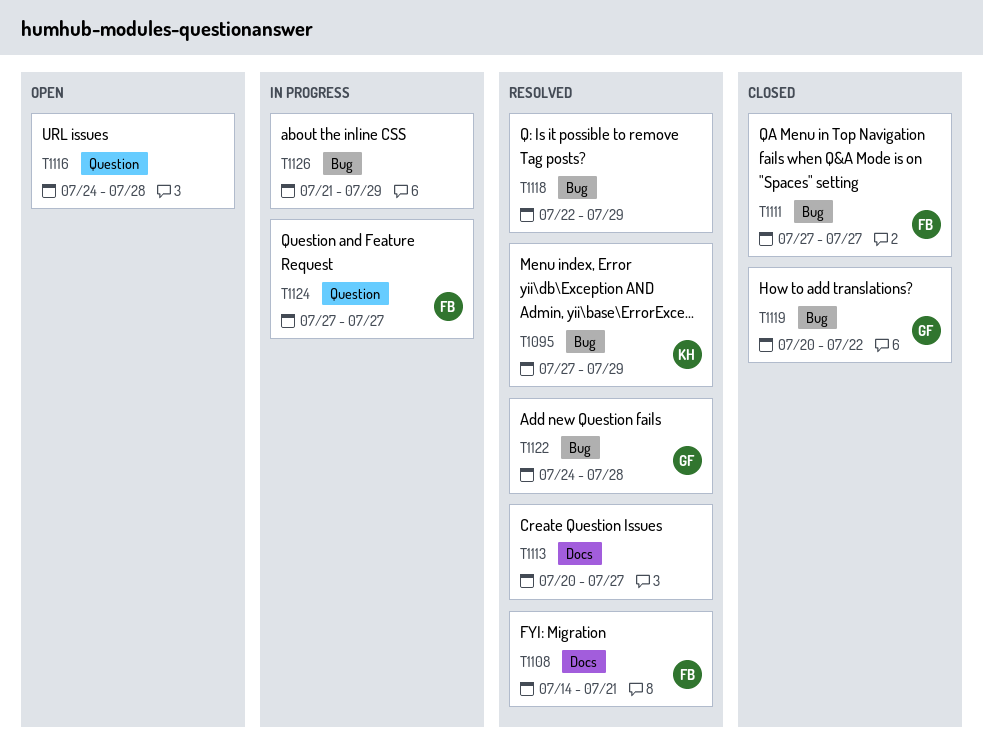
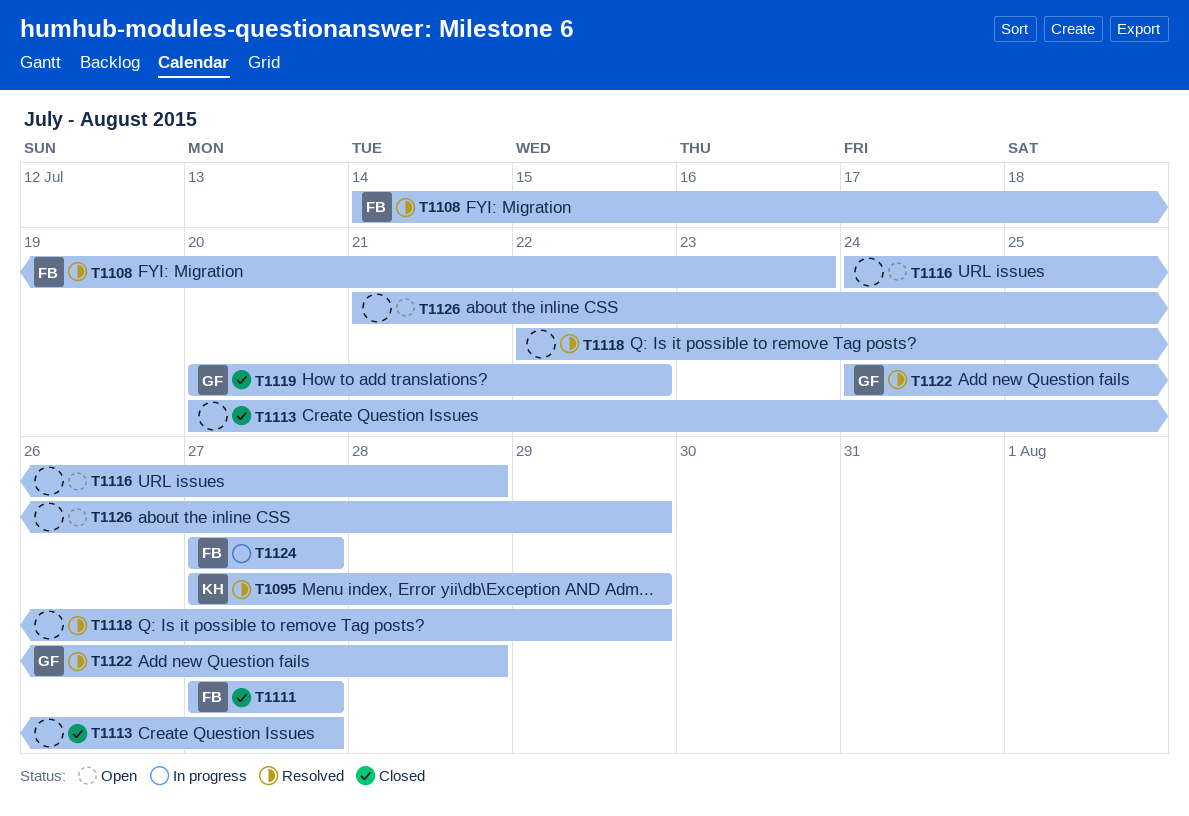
T1108, due: Jul 21 -> Jul 23
T1113, status: Resolved -> Closed
T1126, status: In progress -> Open

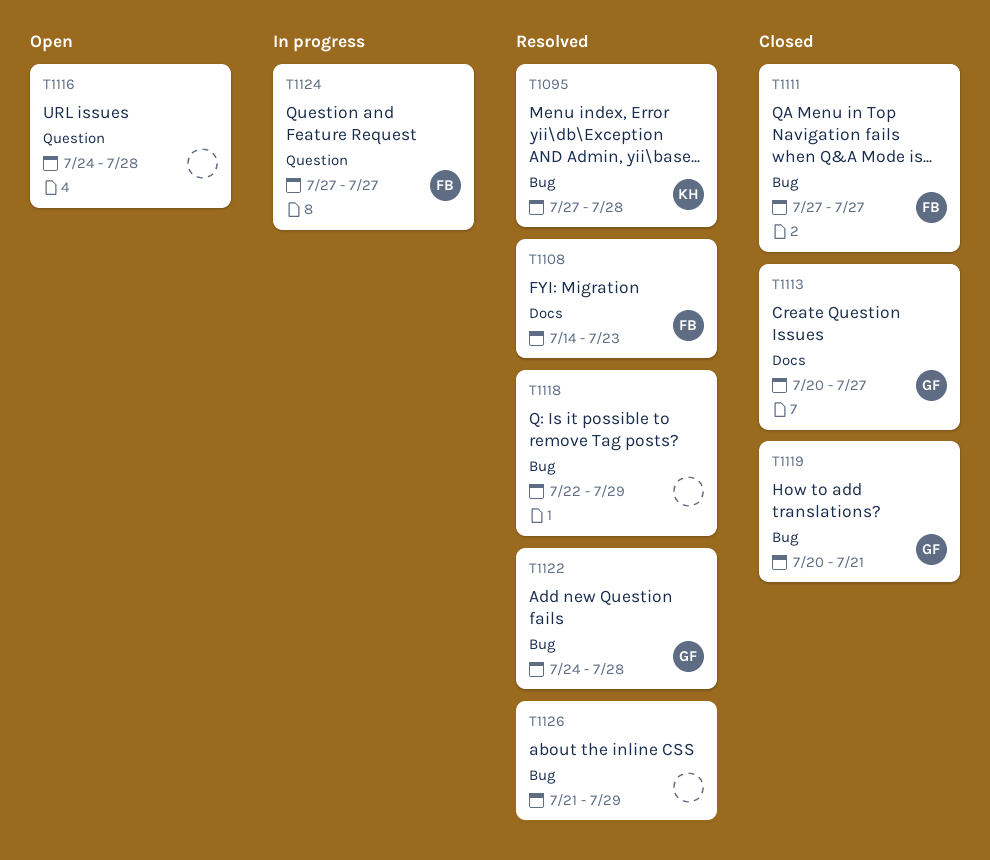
T1095, due: Jul 29 -> Jul 28
T1113, owner: none -> GF
T1119, due: Jul 22 -> Jul 21
T1126, status: Open -> Resolved

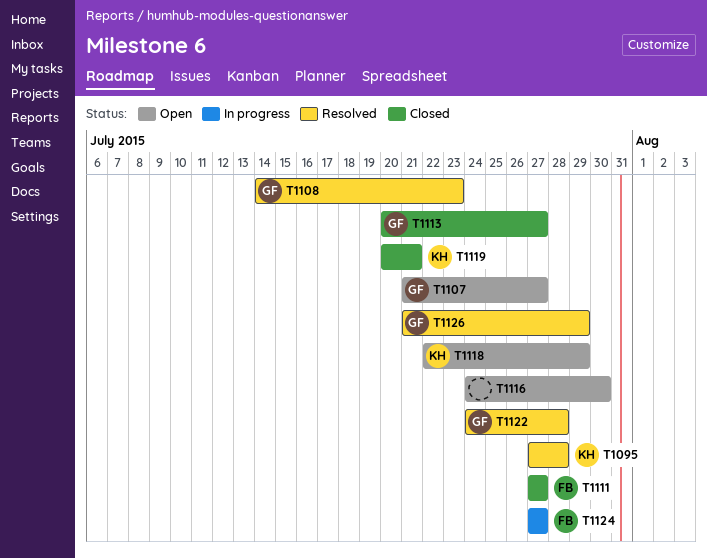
T1107: none -> present
T1108, owner: FB -> GF
T1116, due: Jul 28 -> Jul 30
T1118, status: Resolved -> Open
T1118, owner: none -> KH
T1119, owner: GF -> KH
T1126, owner: none -> GF

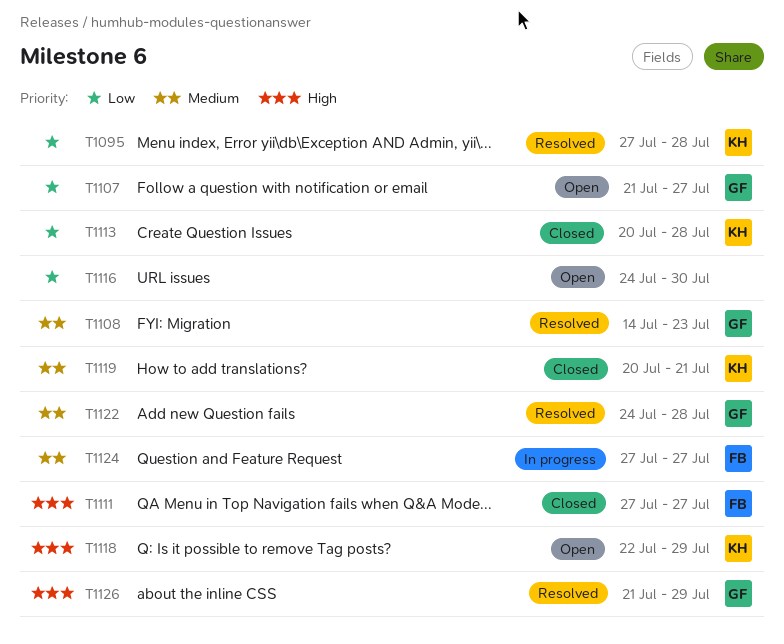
T1113, owner: GF -> KH
T1113, due: Jul 27 -> Jul 28

